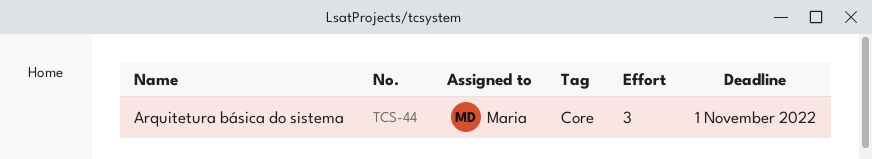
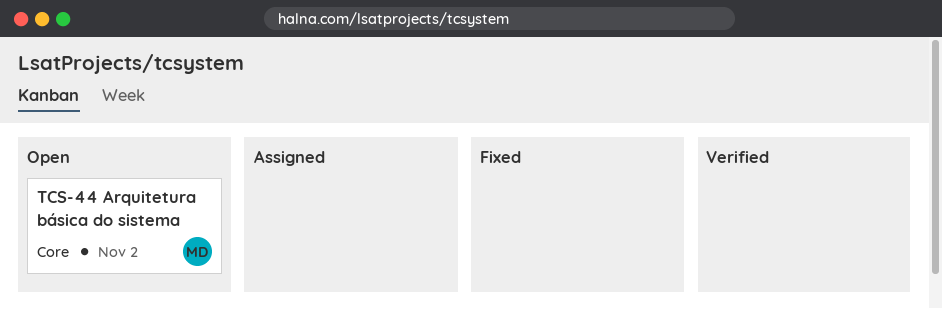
TCS-44, estimate: 3 -> 1
TCS-44, due: Nov 1 -> Nov 2

